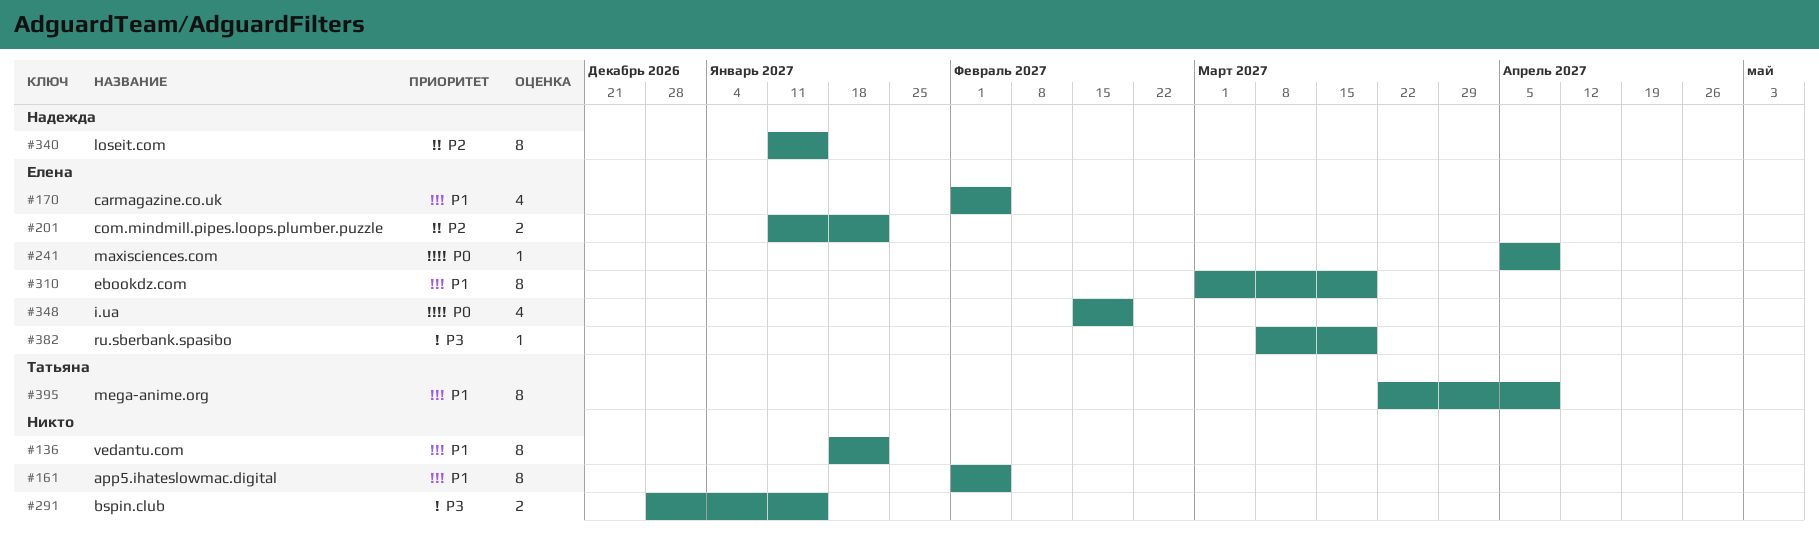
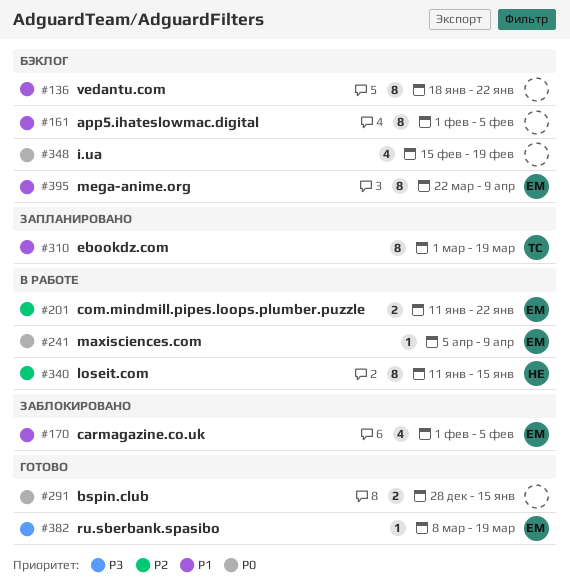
#291, priority: P3 -> P0
#310, owner: Елена -> Татьяна
#348, owner: Елена -> none
#395, owner: Татьяна -> Елена

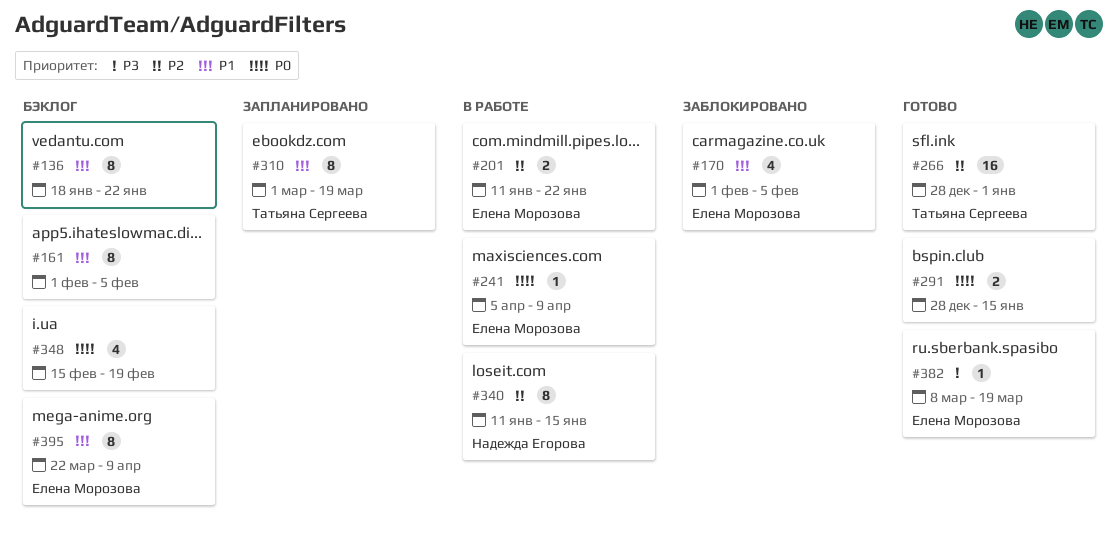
#266: none -> present

